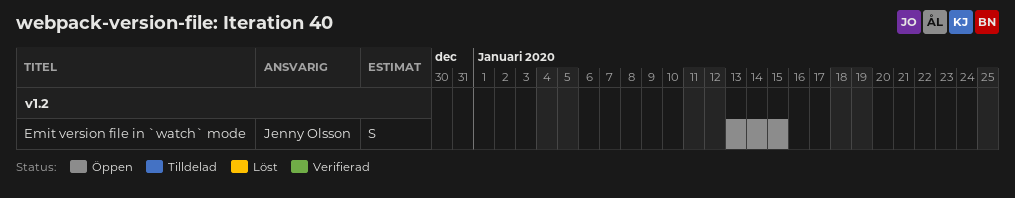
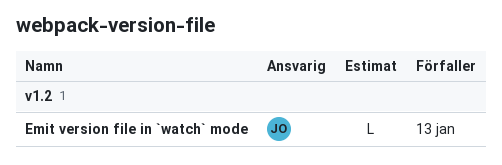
Emit version file in `watch` mode, estimate: S -> L
Emit version file in `watch` mode, due: Jan 15 -> Jan 13

